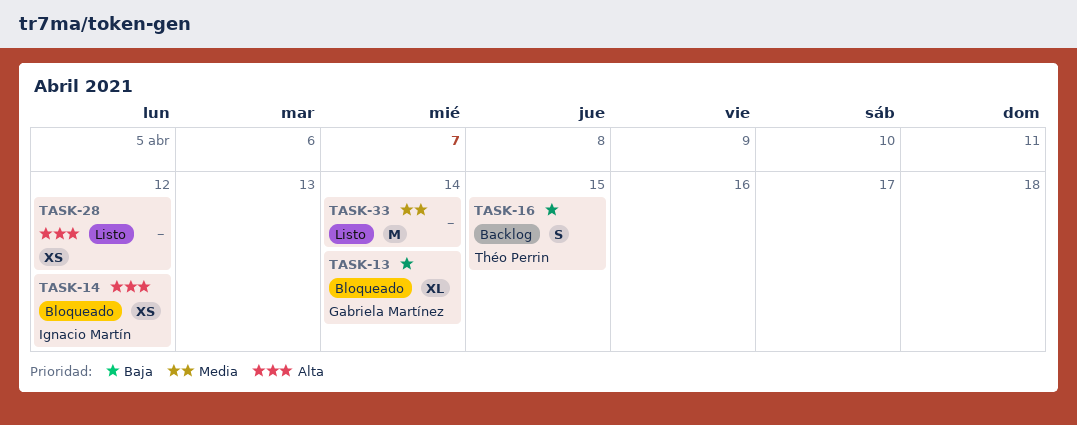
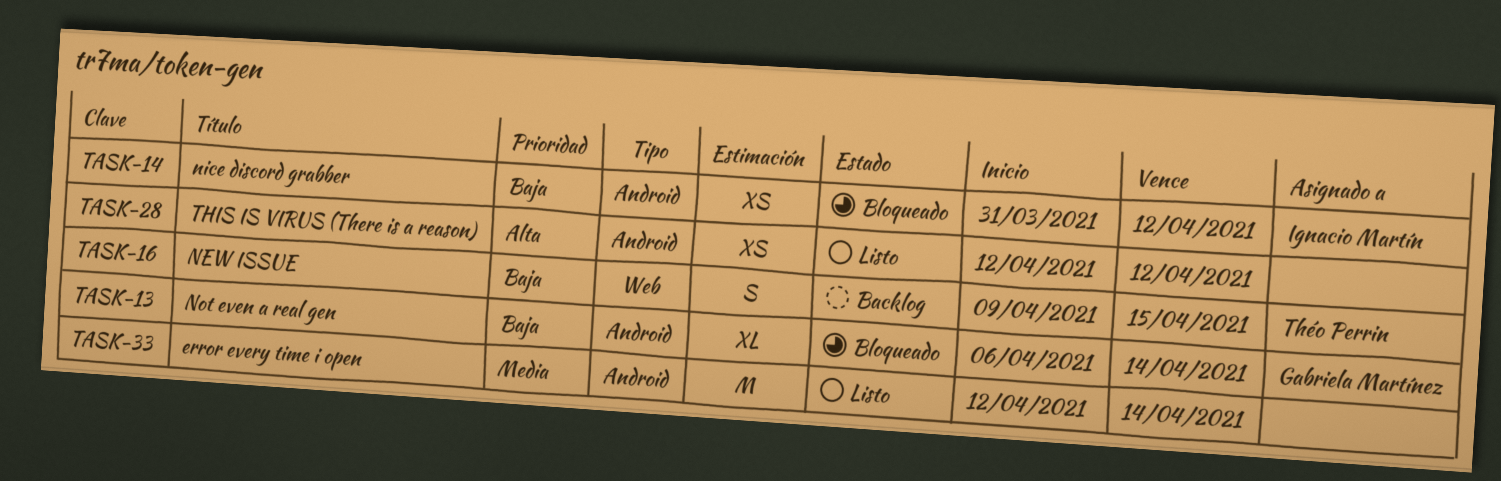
TASK-14, priority: Alta -> Baja

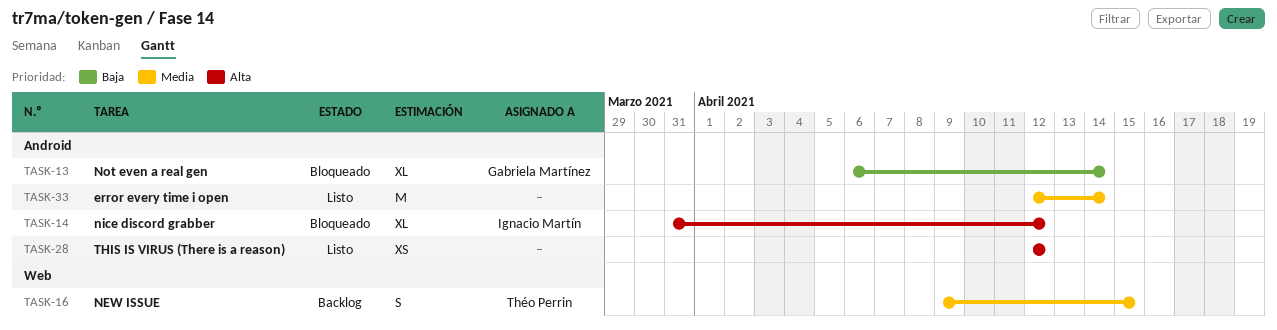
TASK-14, priority: Baja -> Alta
TASK-14, estimate: XS -> XL
TASK-16, priority: Baja -> Media

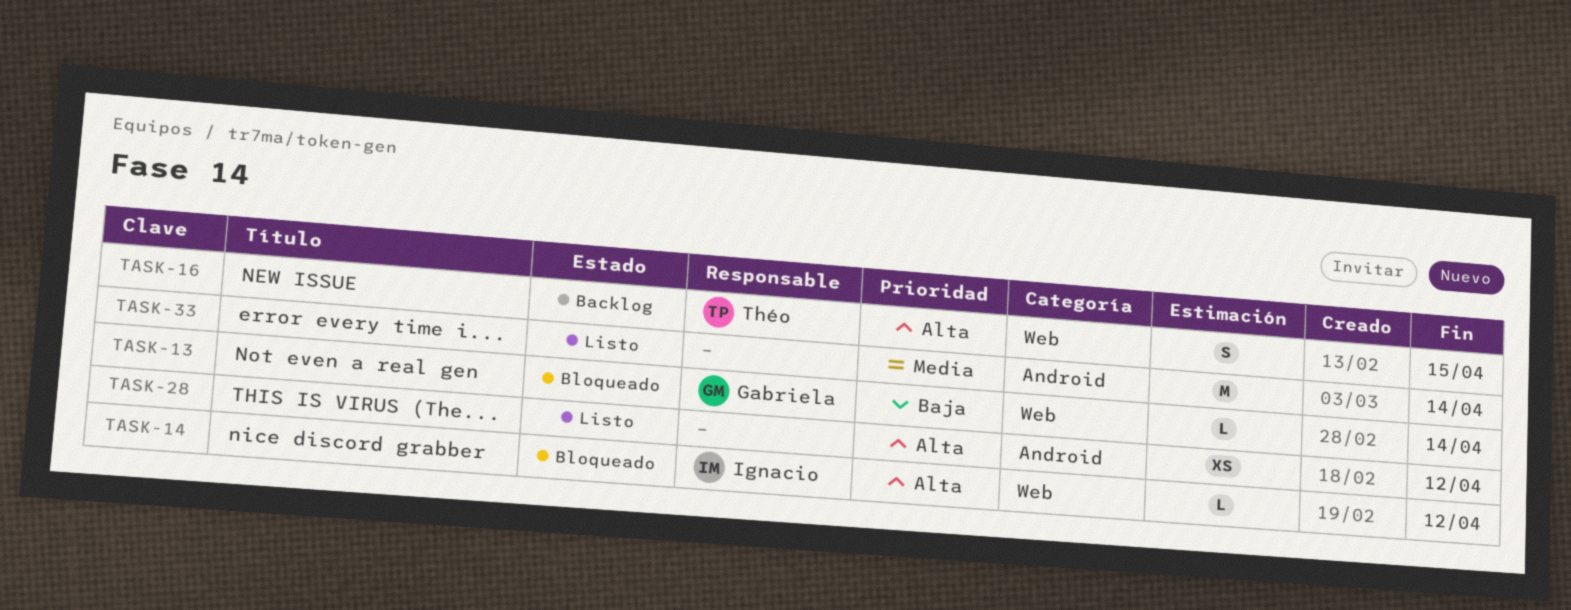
TASK-13, label: Android -> Web
TASK-13, estimate: XL -> L
TASK-14, label: Android -> Web
TASK-14, estimate: XL -> L
TASK-16, priority: Media -> Alta

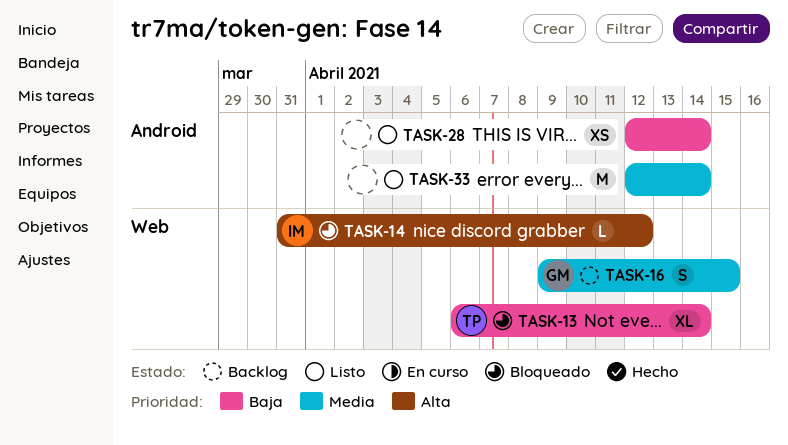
TASK-13, owner: Gabriela -> Théo
TASK-13, estimate: L -> XL
TASK-16, owner: Théo -> Gabriela
TASK-16, priority: Alta -> Media
TASK-28, priority: Alta -> Baja
TASK-28, due: Apr 12 -> Apr 14

